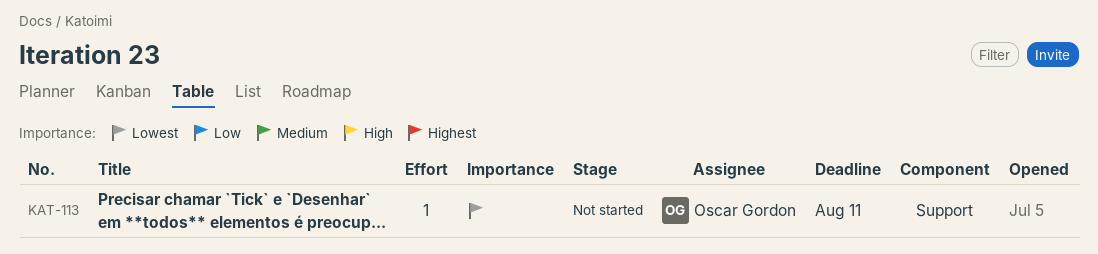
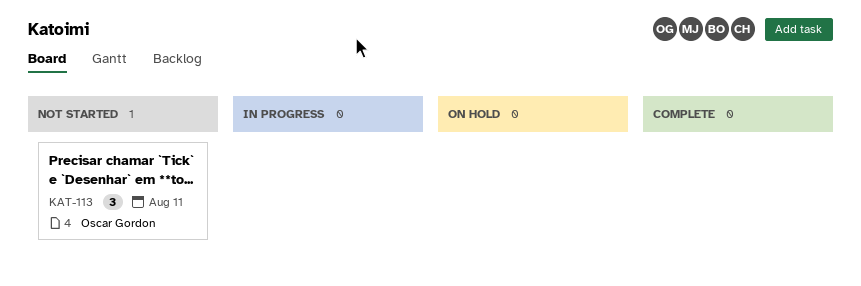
KAT-113, estimate: 1 -> 3

